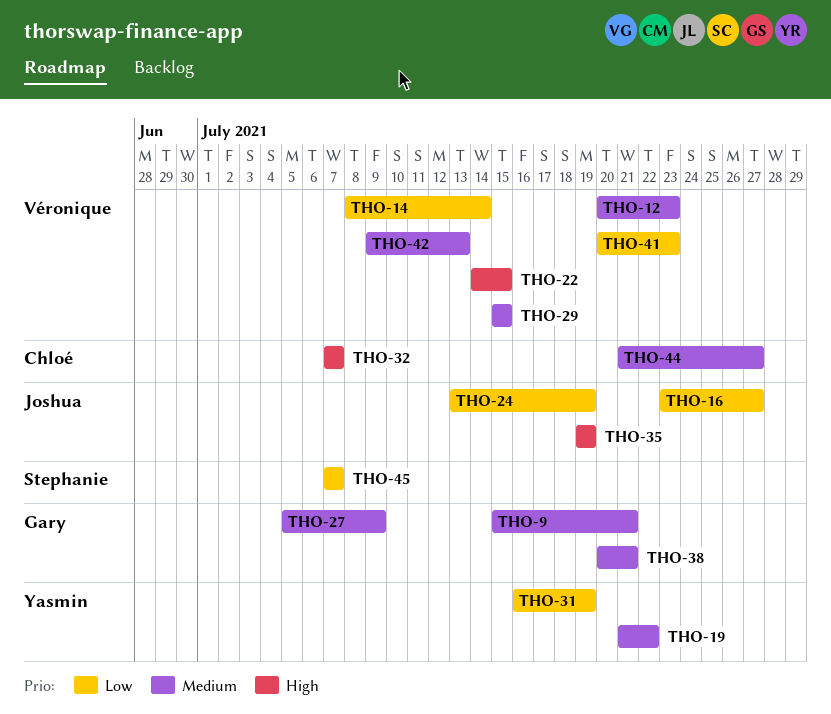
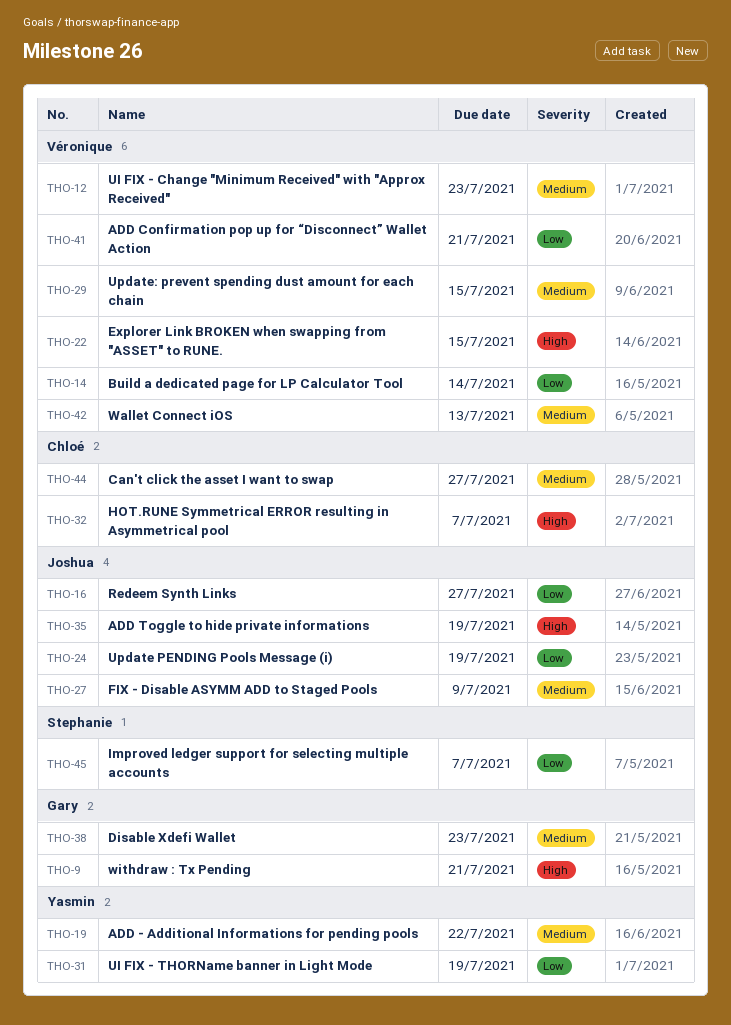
THO-9, priority: Medium -> High
THO-27, owner: Gary -> Joshua
THO-38, due: Jul 21 -> Jul 23
THO-41, due: Jul 23 -> Jul 21

